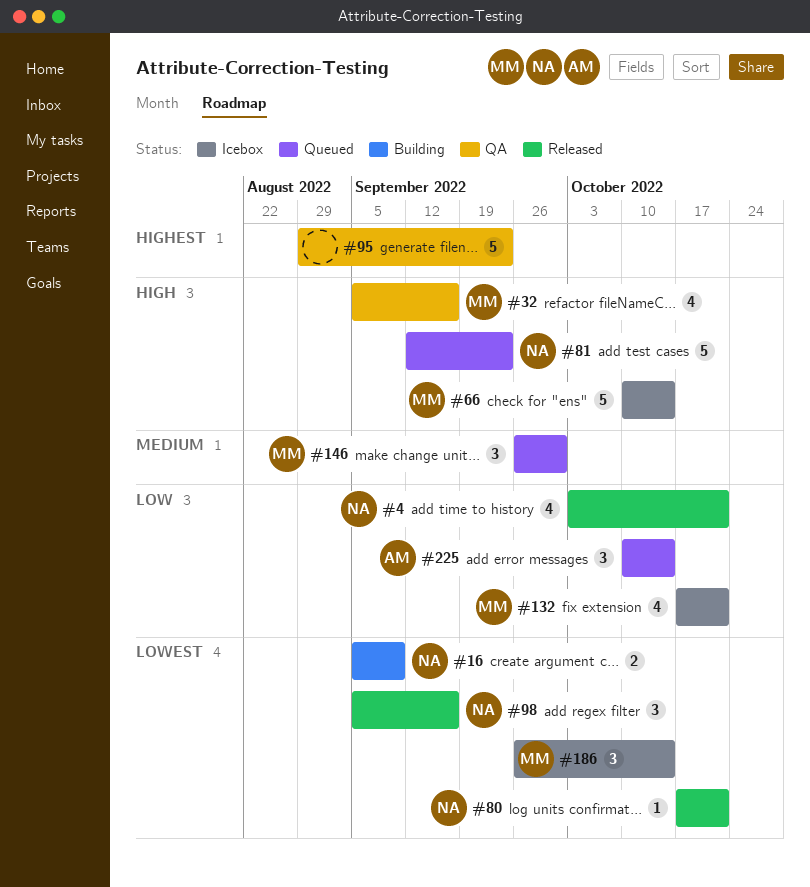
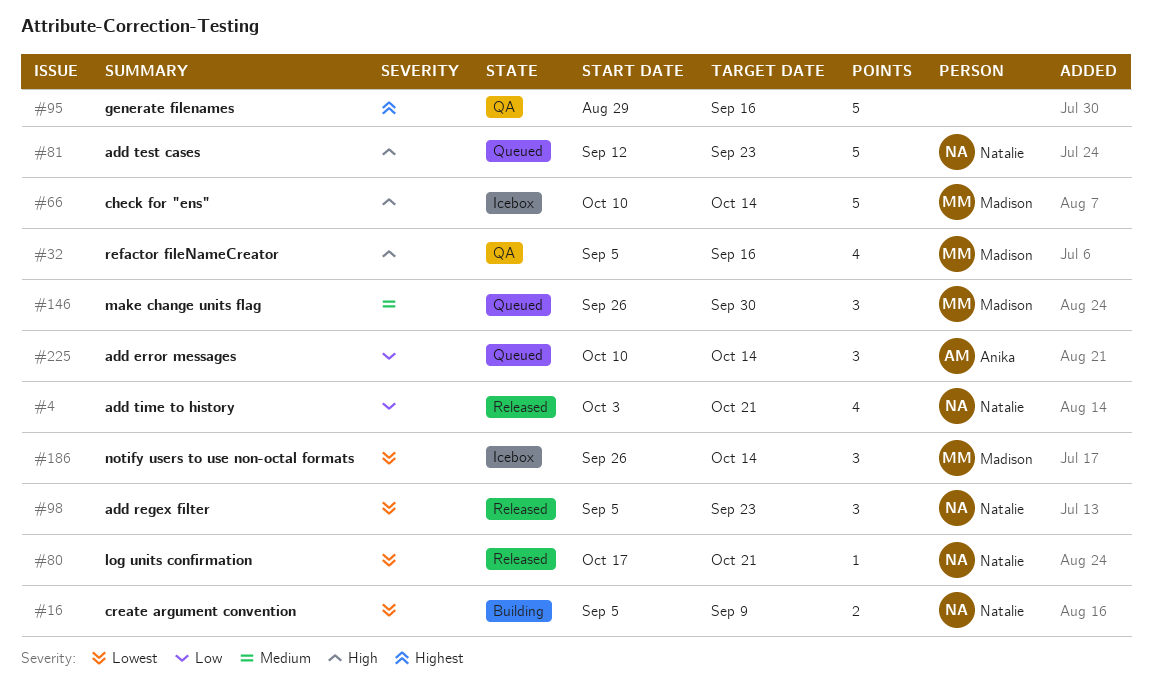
#95, due: Sep 23 -> Sep 16
#98, due: Sep 16 -> Sep 23
#132: present -> none

